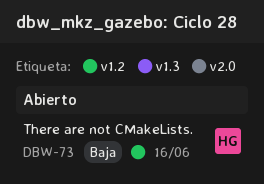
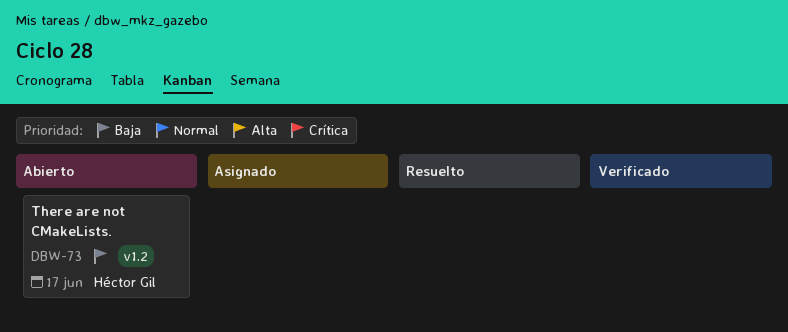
DBW-73, due: Jun 16 -> Jun 17

